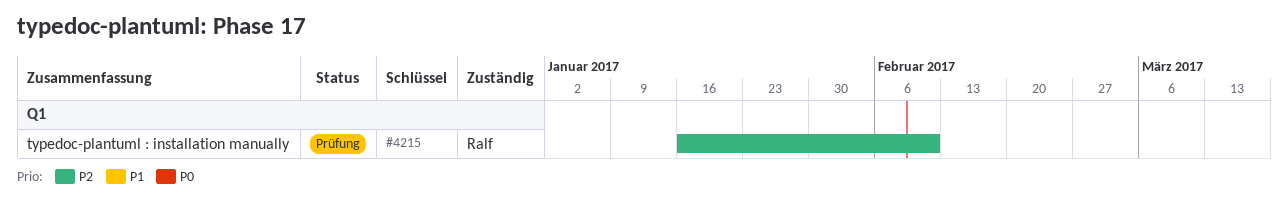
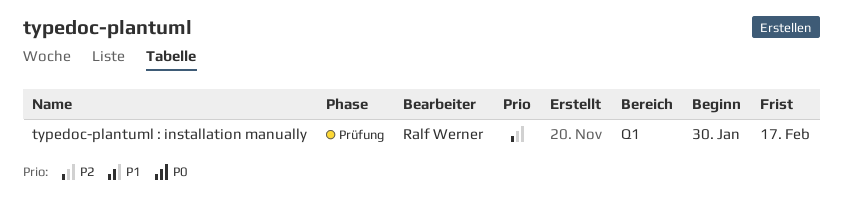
typedoc-plantuml : installation manually, start: Jan 16 -> Jan 30
typedoc-plantuml : installation manually, due: Feb 10 -> Feb 17

